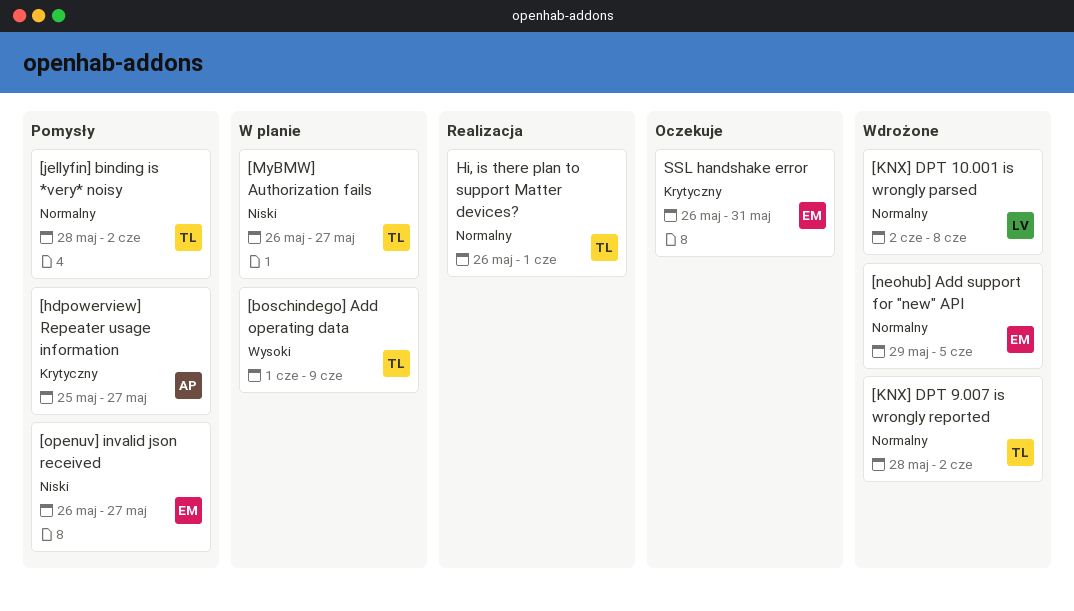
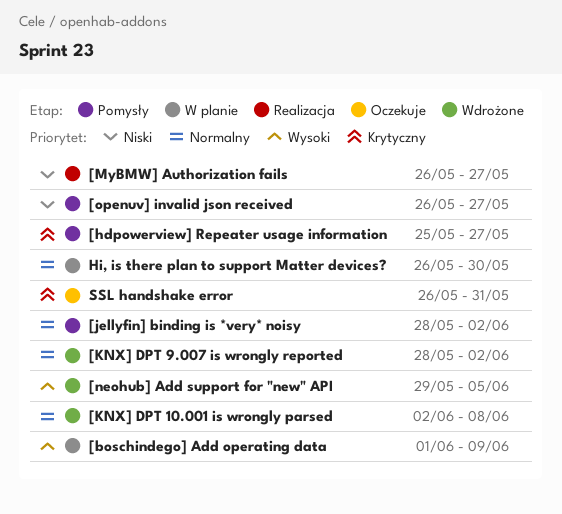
[MyBMW] Authorization fails, status: W planie -> Realizacja
[neohub] Add support for "new" API, priority: Normalny -> Wysoki
Hi, is there plan to support Matter devices?, status: Realizacja -> W planie
Hi, is there plan to support Matter devices?, due: Jun 1 -> May 30

